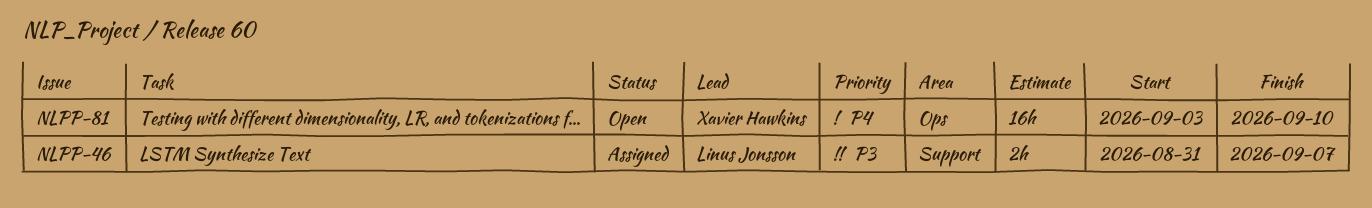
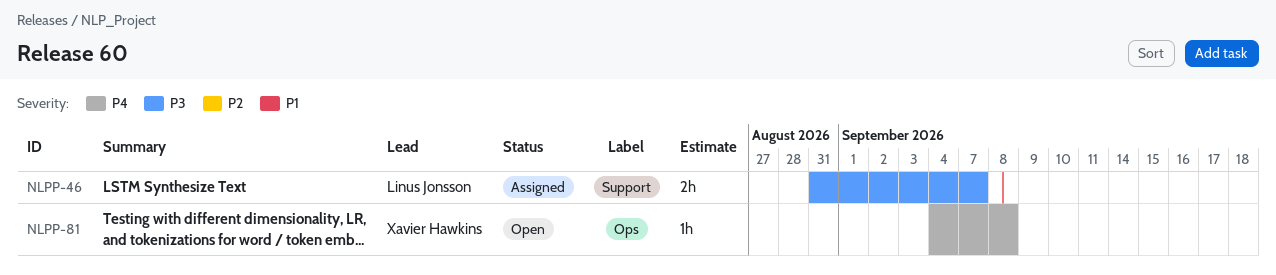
NLPP-81, estimate: 16h -> 1h
NLPP-81, start: Sep 3 -> Sep 4
NLPP-81, due: Sep 10 -> Sep 8

